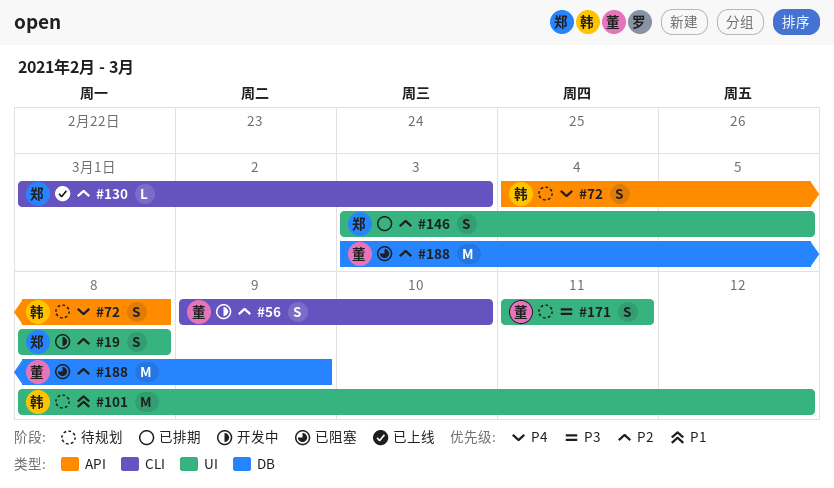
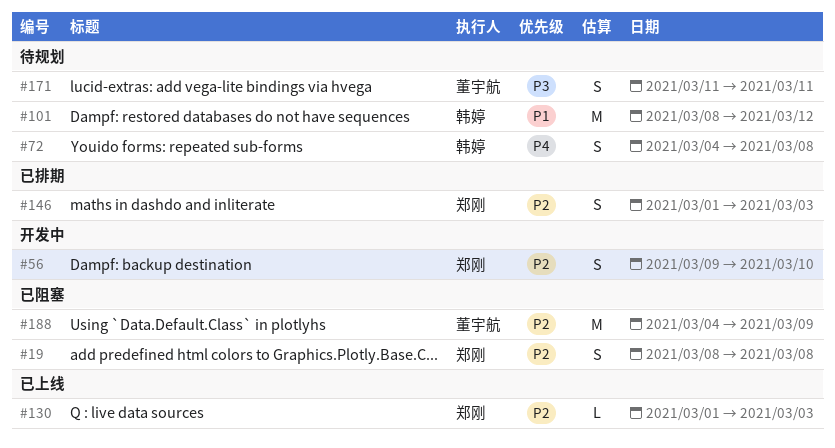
#19, status: 开发中 -> 已阻塞
#56, owner: 董宇航 -> 郑刚
#146, start: Mar 3 -> Mar 1
#146, due: Mar 5 -> Mar 3
#188, start: Mar 3 -> Mar 4

